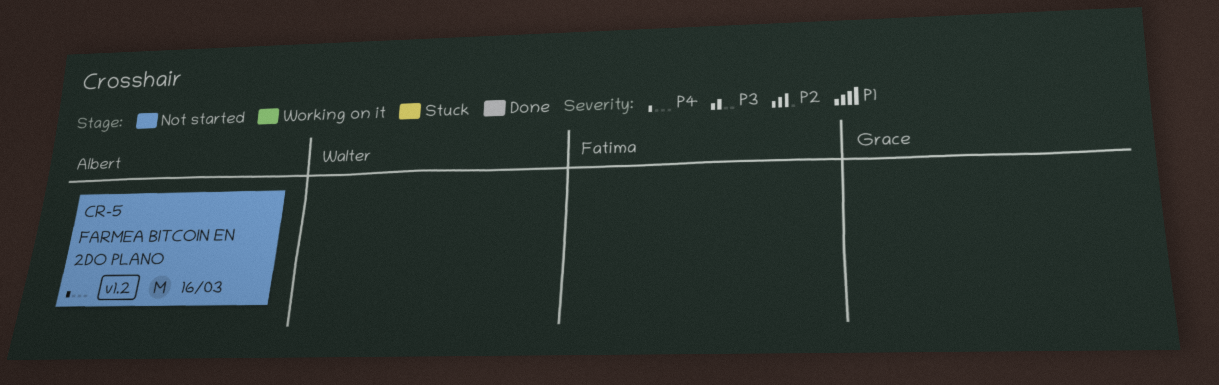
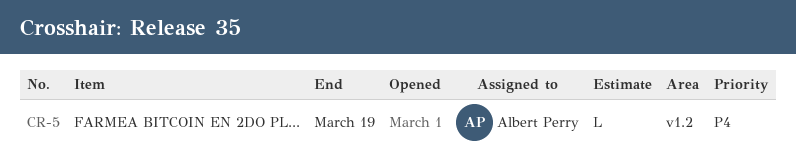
CR-5, estimate: M -> L
CR-5, due: Mar 16 -> Mar 19

